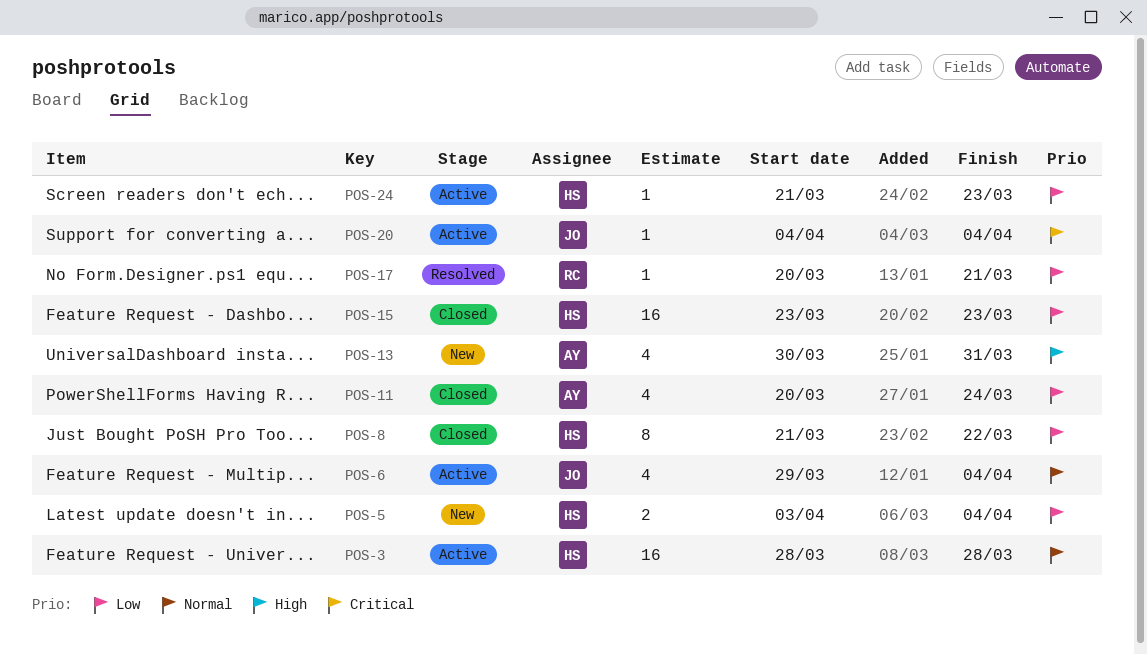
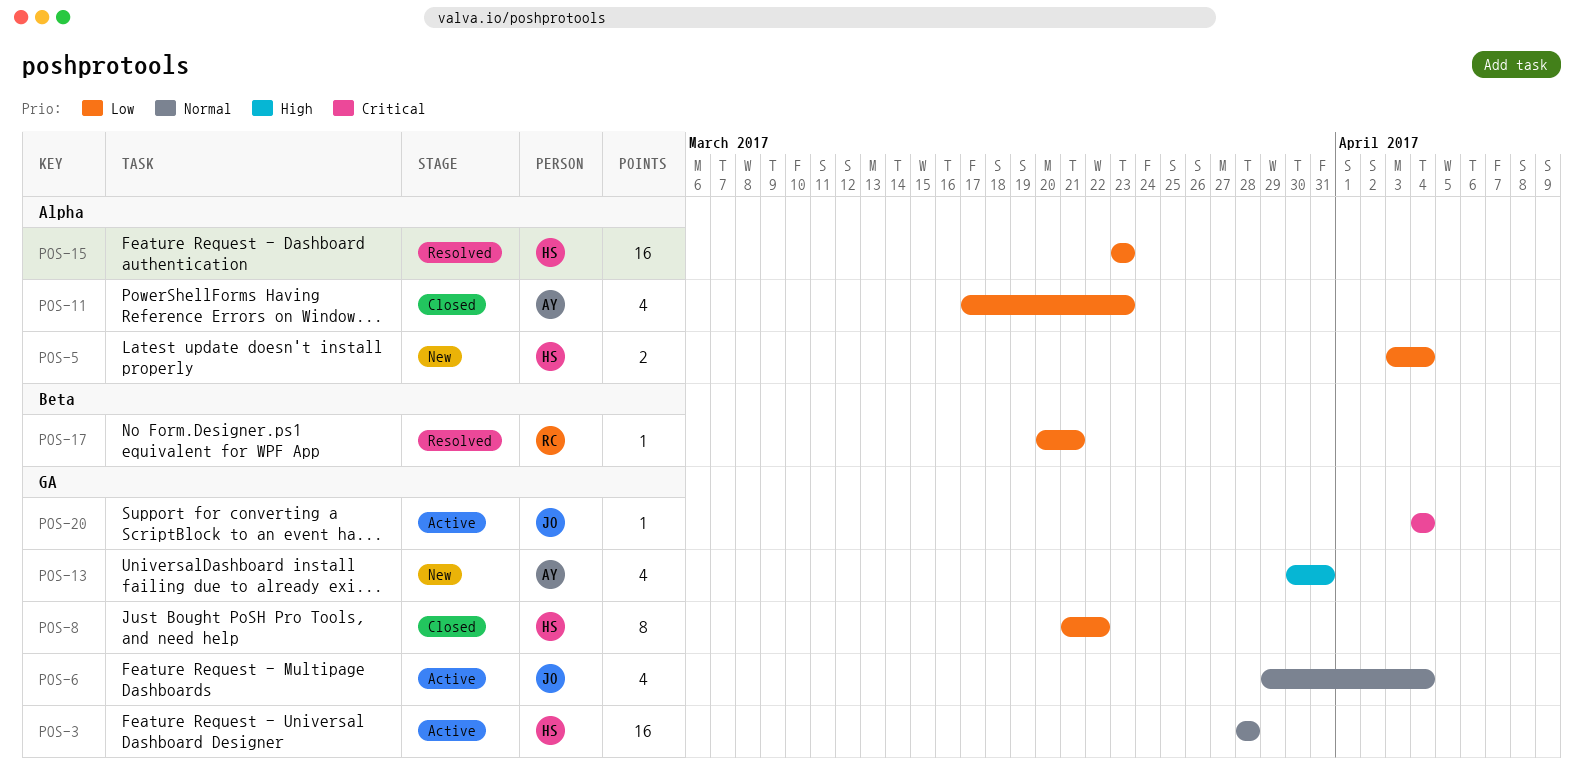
POS-11, start: Mar 20 -> Mar 17
POS-11, due: Mar 24 -> Mar 23
POS-15, status: Closed -> Resolved
POS-24: present -> none

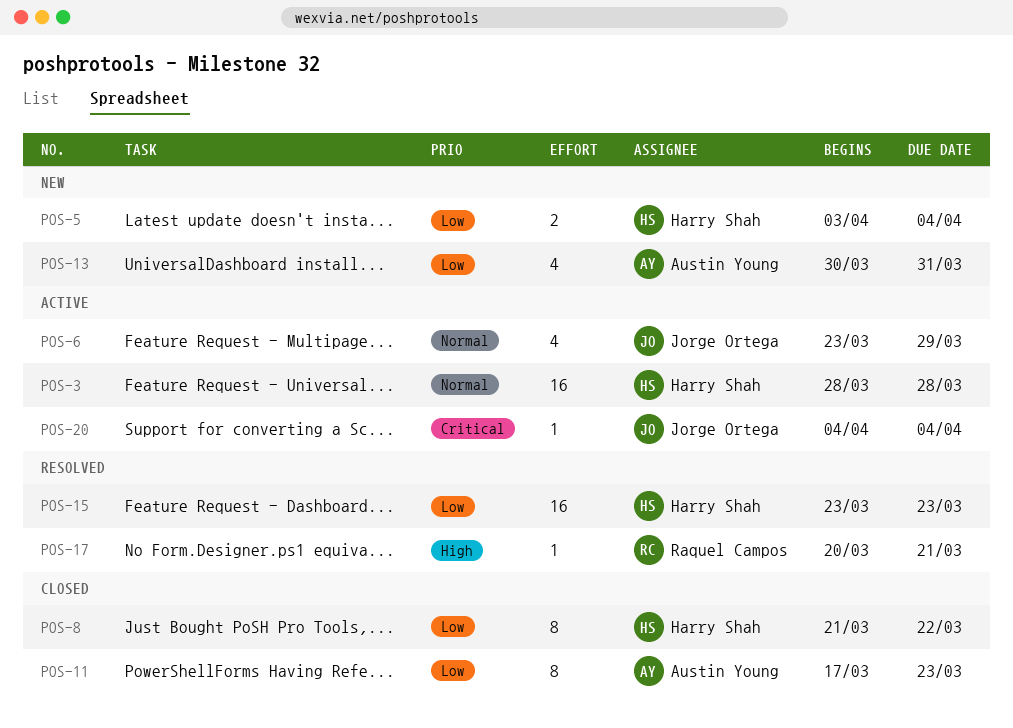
POS-6, start: Mar 29 -> Mar 23
POS-6, due: Apr 4 -> Mar 29
POS-11, estimate: 4 -> 8
POS-13, priority: High -> Low
POS-17, priority: Low -> High

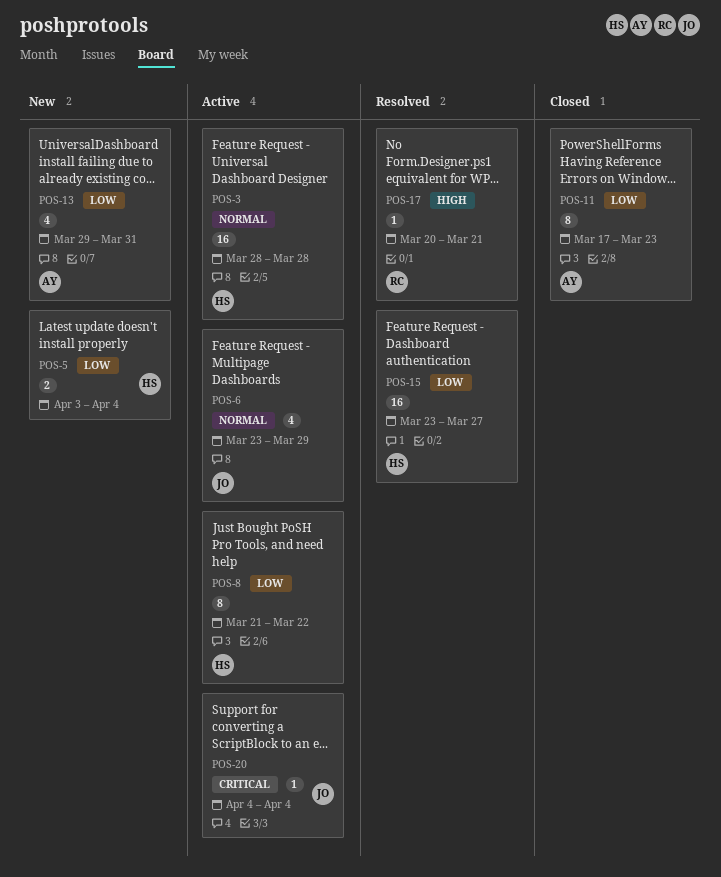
POS-8, status: Closed -> Active
POS-13, start: Mar 30 -> Mar 29
POS-15, due: Mar 23 -> Mar 27

